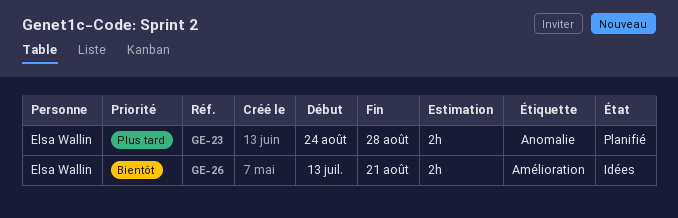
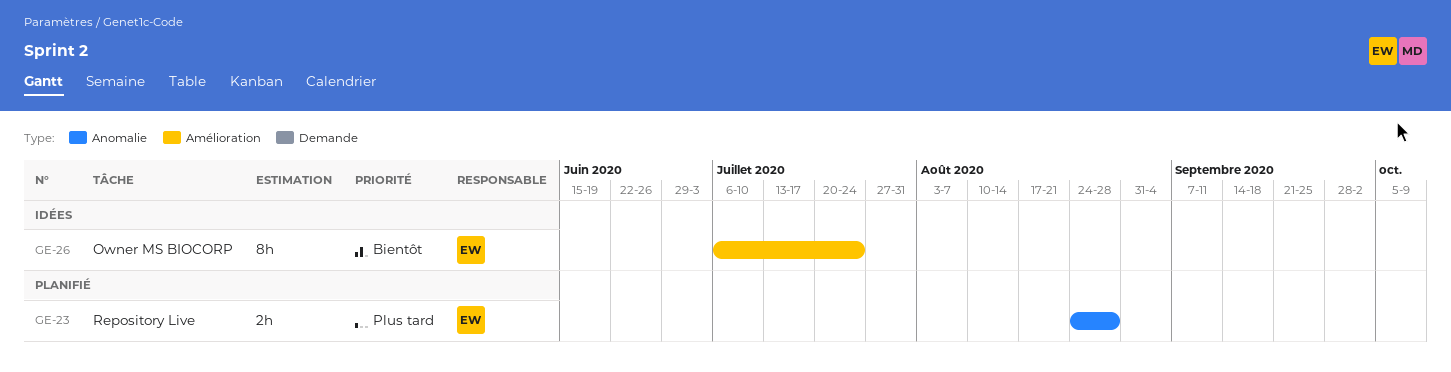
GE-26, estimate: 2h -> 8h
GE-26, start: Jul 13 -> Jul 6
GE-26, due: Aug 21 -> Jul 24

